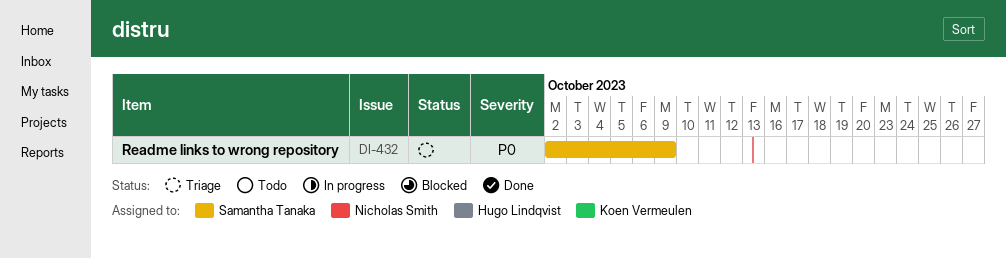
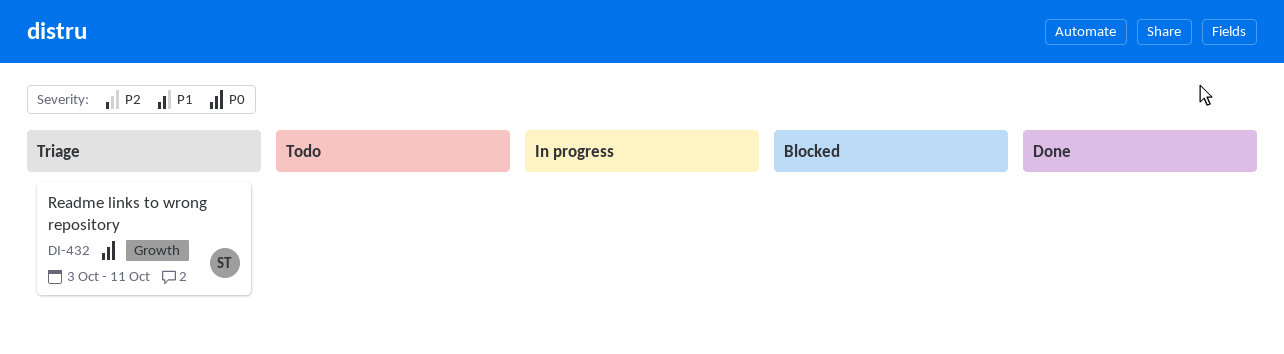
DI-432, start: Oct 2 -> Oct 3
DI-432, due: Oct 9 -> Oct 11

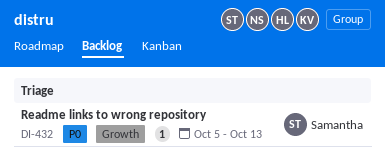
DI-432, start: Oct 3 -> Oct 5
DI-432, due: Oct 11 -> Oct 13

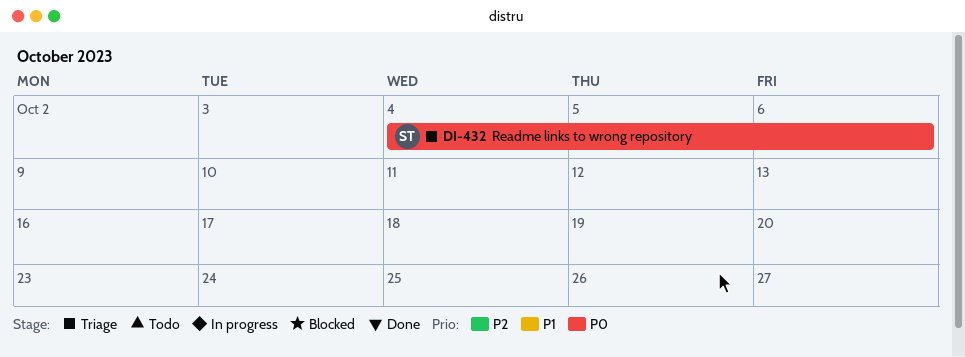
DI-432, start: Oct 5 -> Oct 4
DI-432, due: Oct 13 -> Oct 6

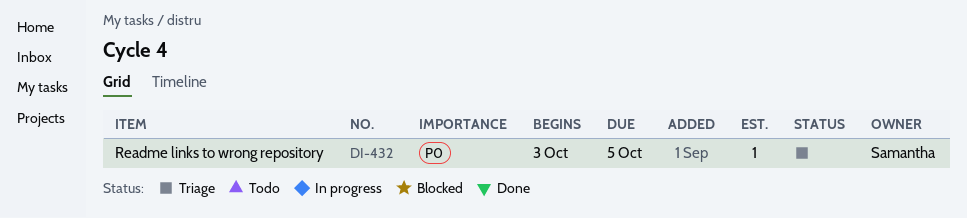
DI-432, start: Oct 4 -> Oct 3
DI-432, due: Oct 6 -> Oct 5

